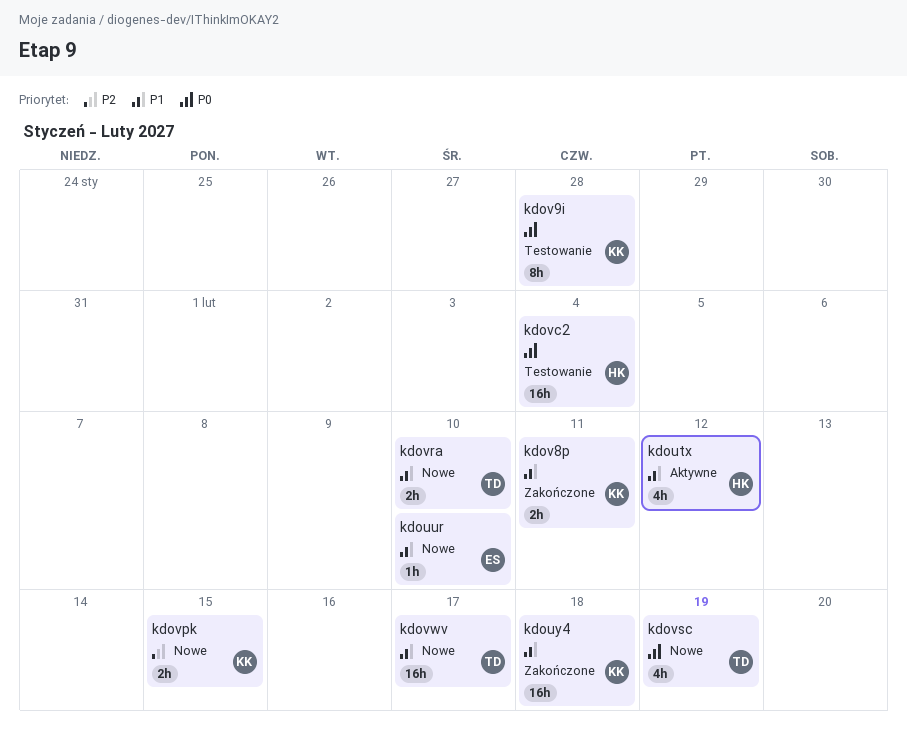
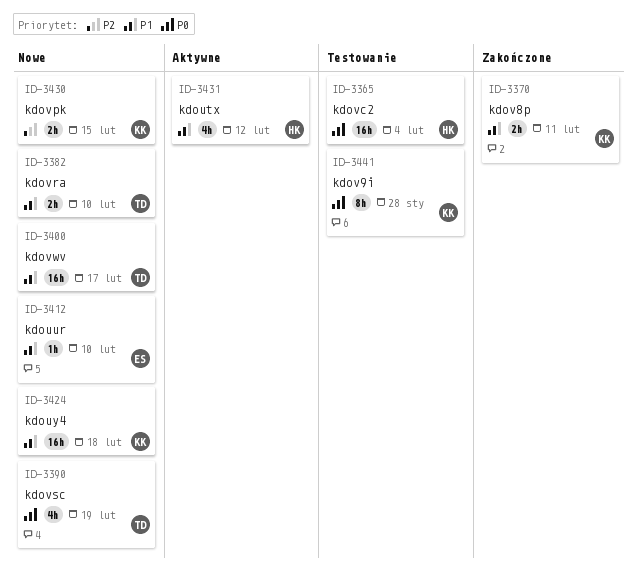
kdouy4, status: Zakończone -> Nowe

